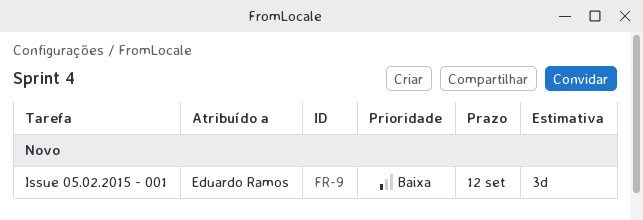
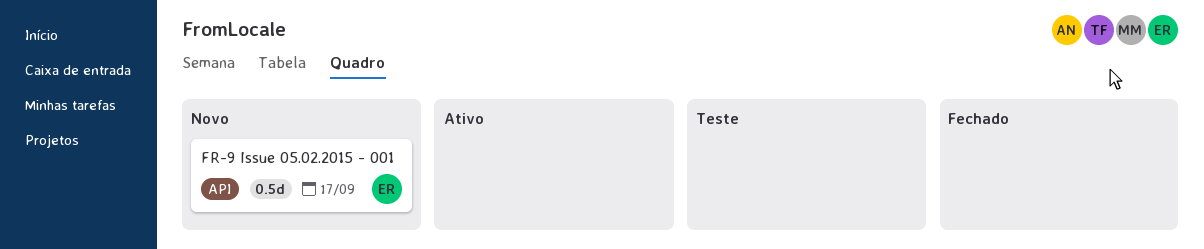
FR-9, estimate: 3d -> 0.5d
FR-9, due: Sep 12 -> Sep 17

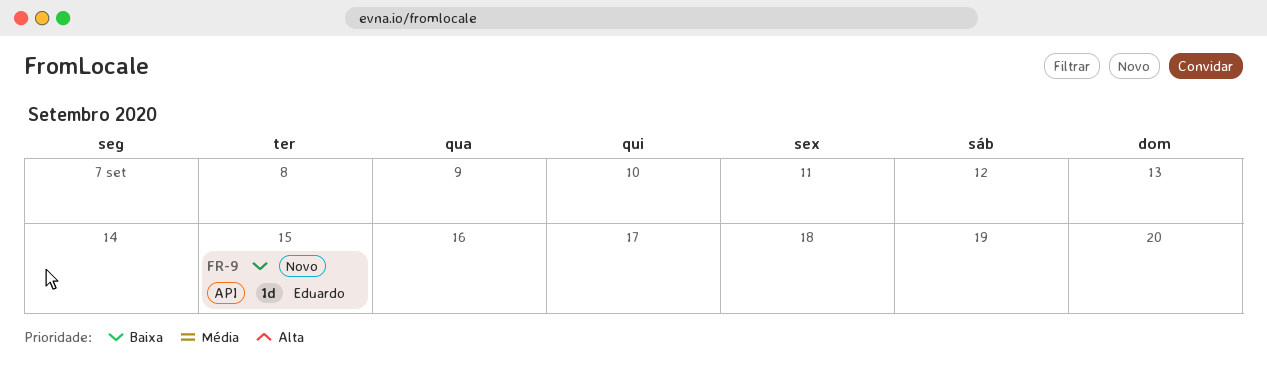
FR-9, estimate: 0.5d -> 1d
FR-9, due: Sep 17 -> Sep 15

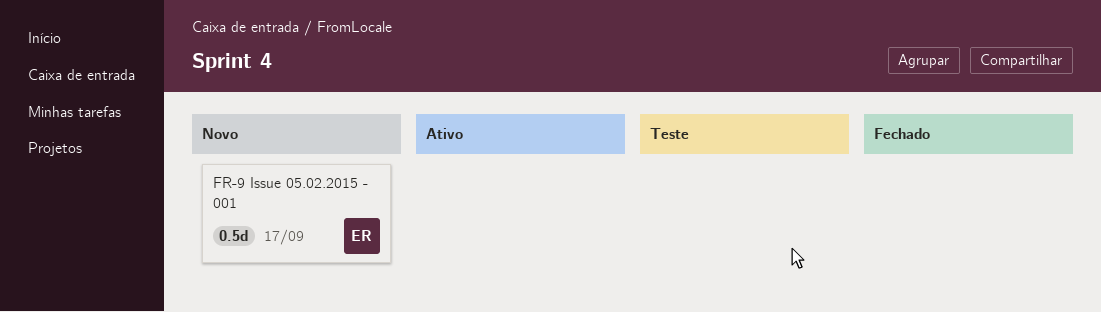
FR-9, estimate: 1d -> 0.5d
FR-9, due: Sep 15 -> Sep 17

